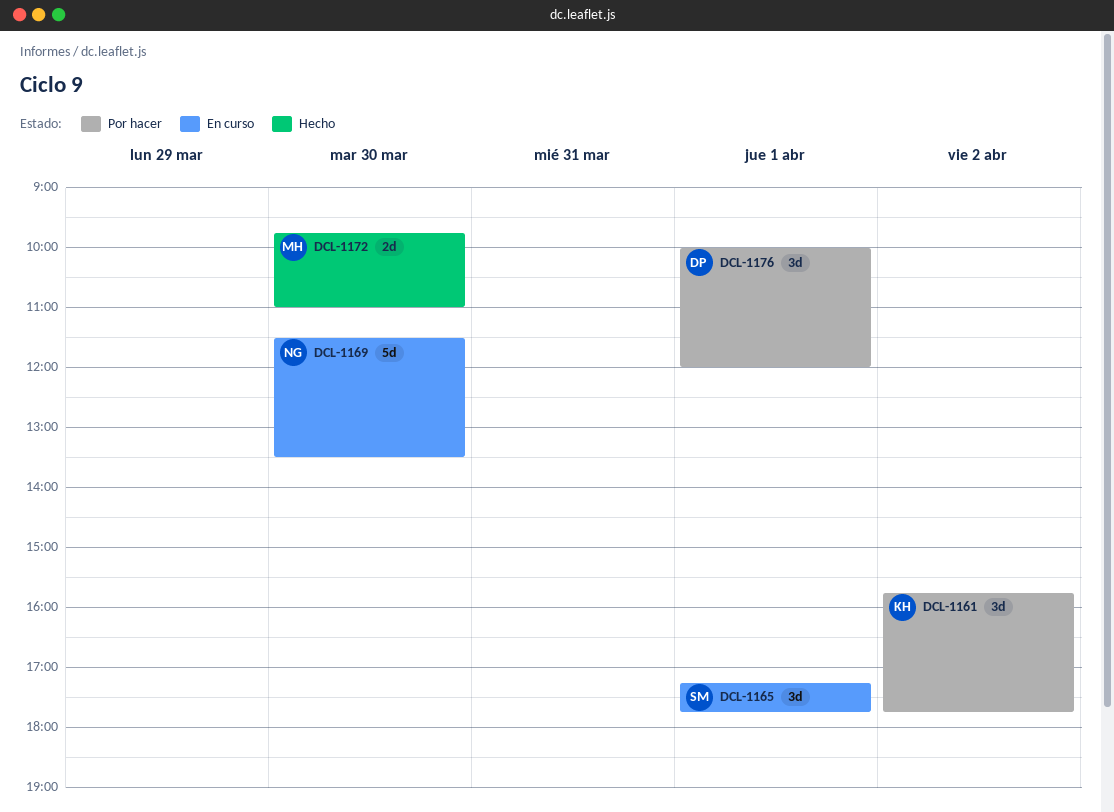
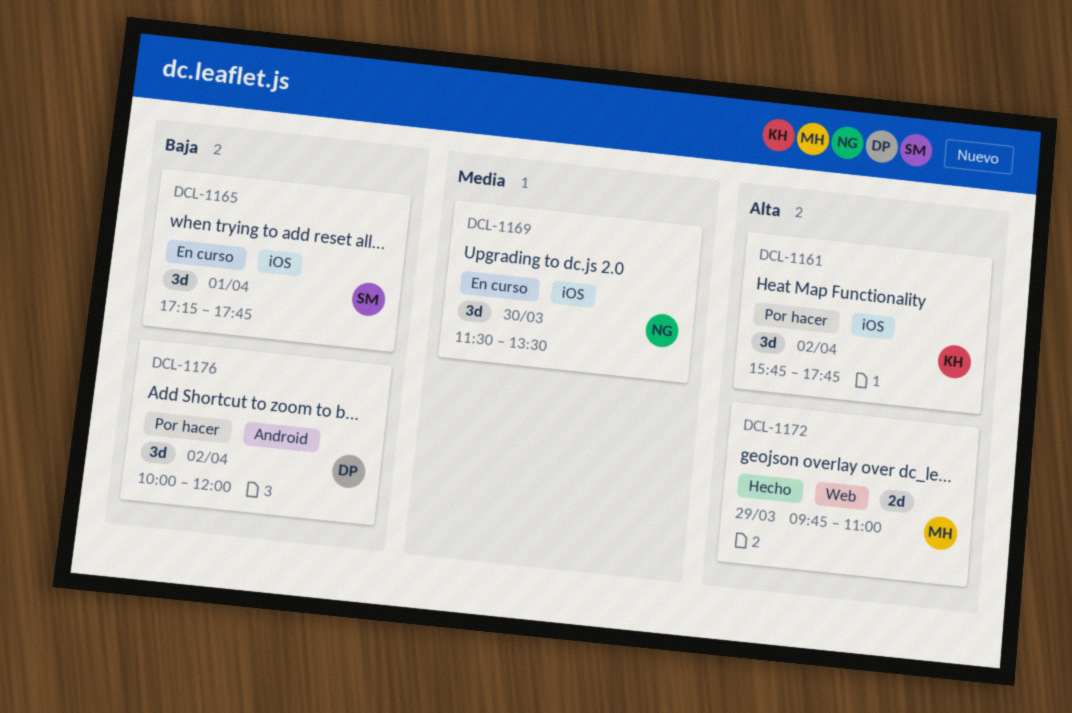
DCL-1169, estimate: 5d -> 3d
DCL-1172, day: Mar 30 -> Mar 29
DCL-1176, day: Apr 1 -> Apr 2

